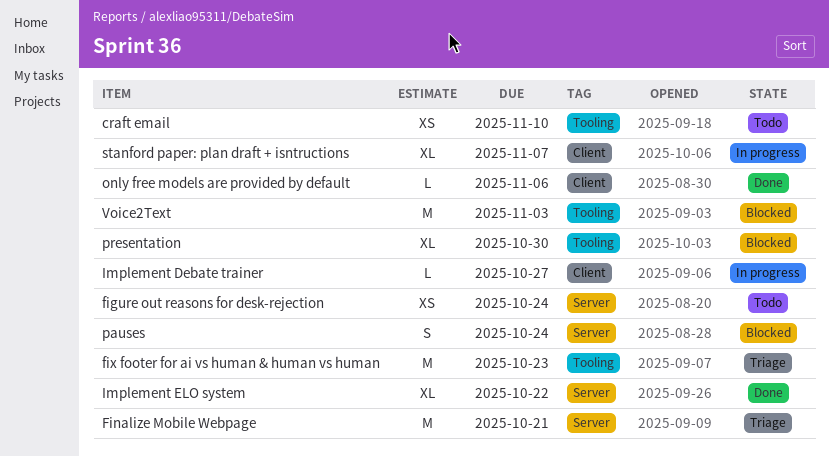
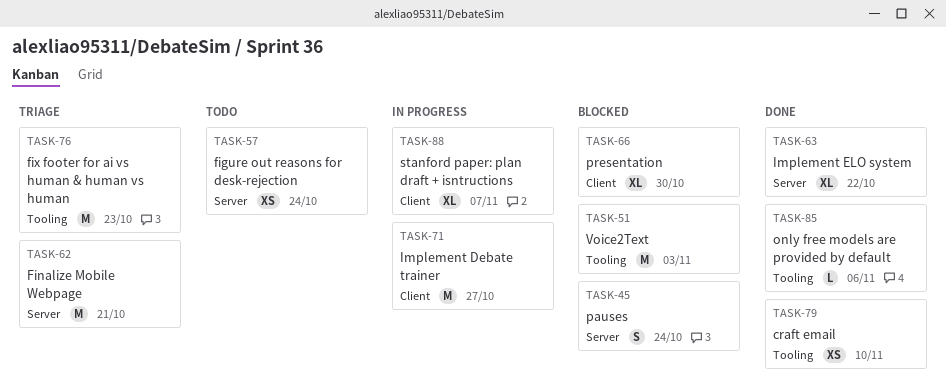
craft email, status: Todo -> Done
Implement Debate trainer, estimate: L -> M
only free models are provided by default, label: Client -> Tooling
presentation, label: Tooling -> Client

